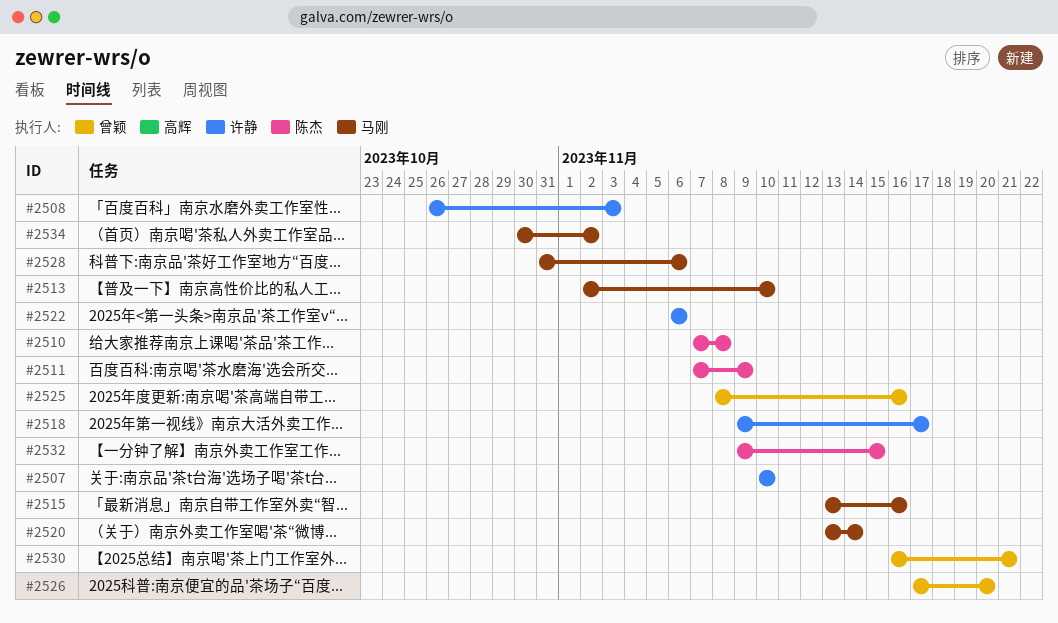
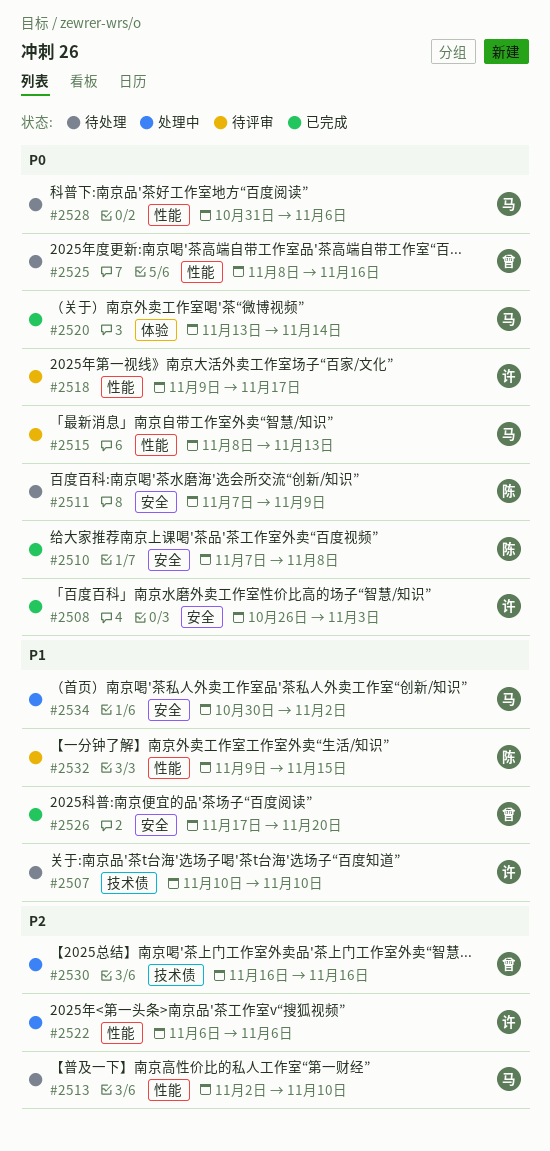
#2515, start: Nov 13 -> Nov 8
#2515, due: Nov 16 -> Nov 13
#2530, due: Nov 21 -> Nov 16

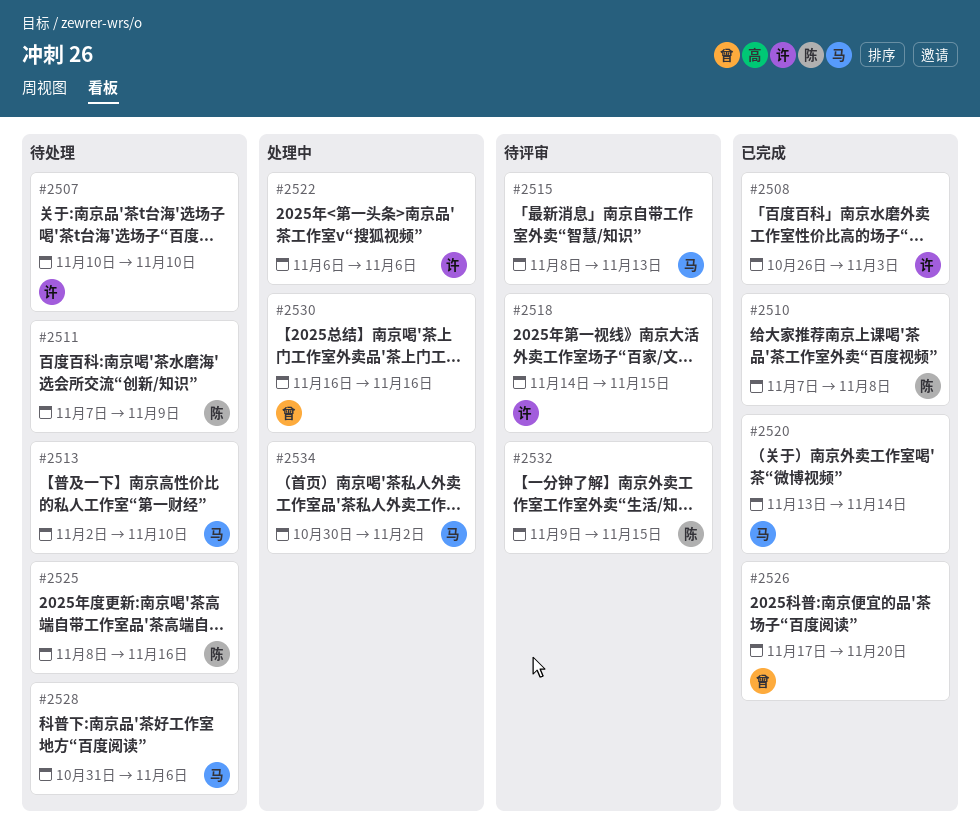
#2518, start: Nov 9 -> Nov 14
#2518, due: Nov 17 -> Nov 15
#2525, owner: 曾 -> 陈

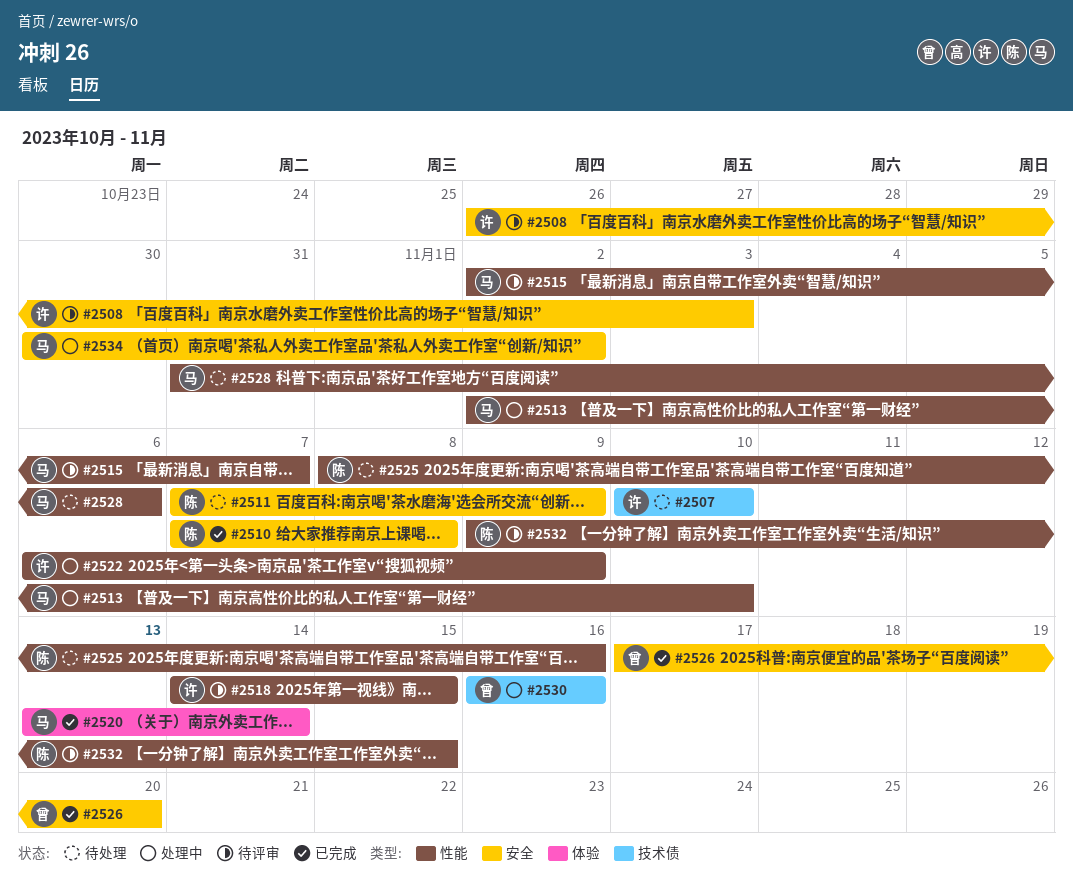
#2508, status: 已完成 -> 待评审
#2513, status: 待处理 -> 处理中
#2515, start: Nov 8 -> Nov 2
#2515, due: Nov 13 -> Nov 7
#2522, due: Nov 6 -> Nov 9

